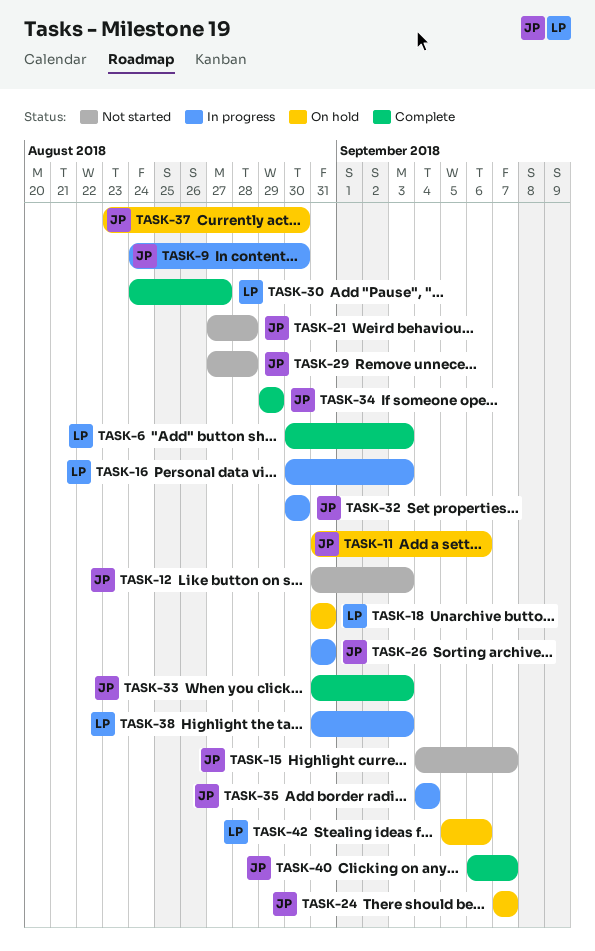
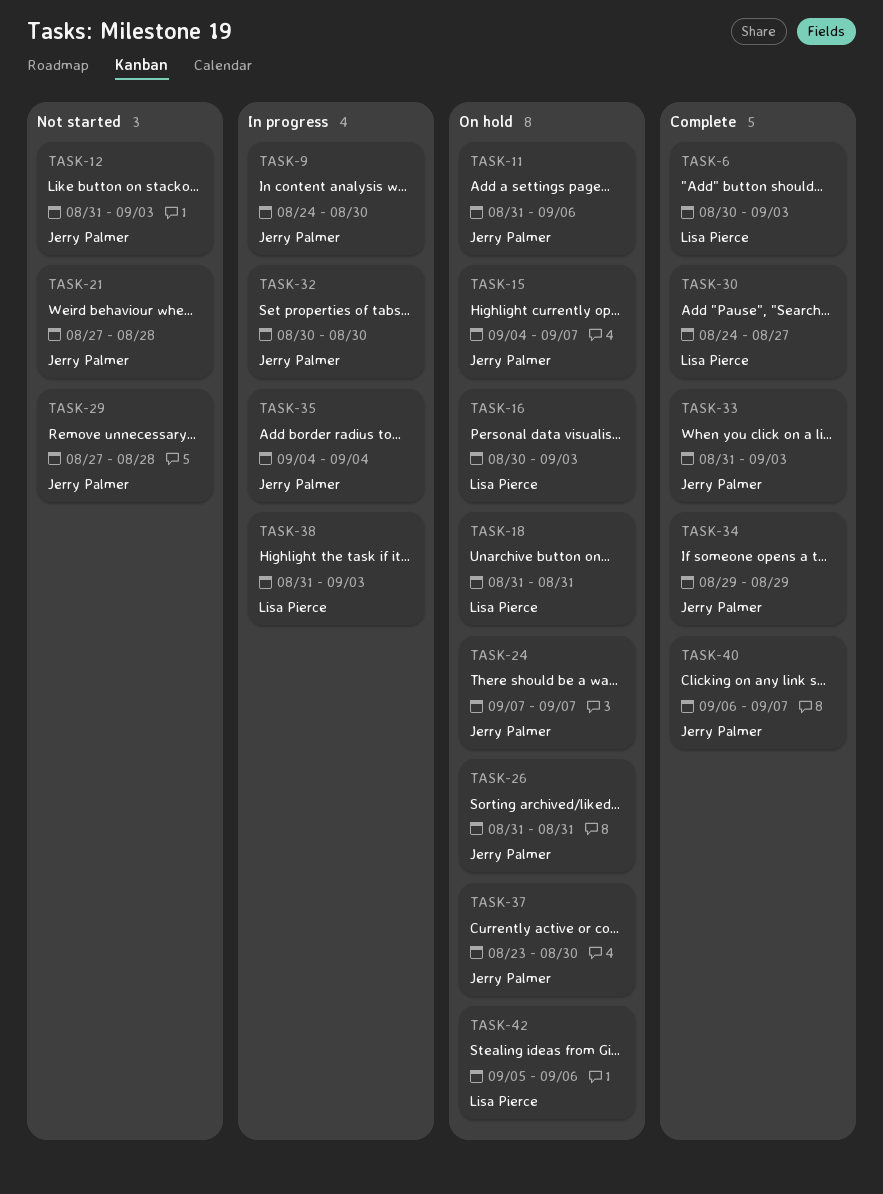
TASK-15, status: Not started -> On hold
TASK-16, status: In progress -> On hold
TASK-26, status: In progress -> On hold

